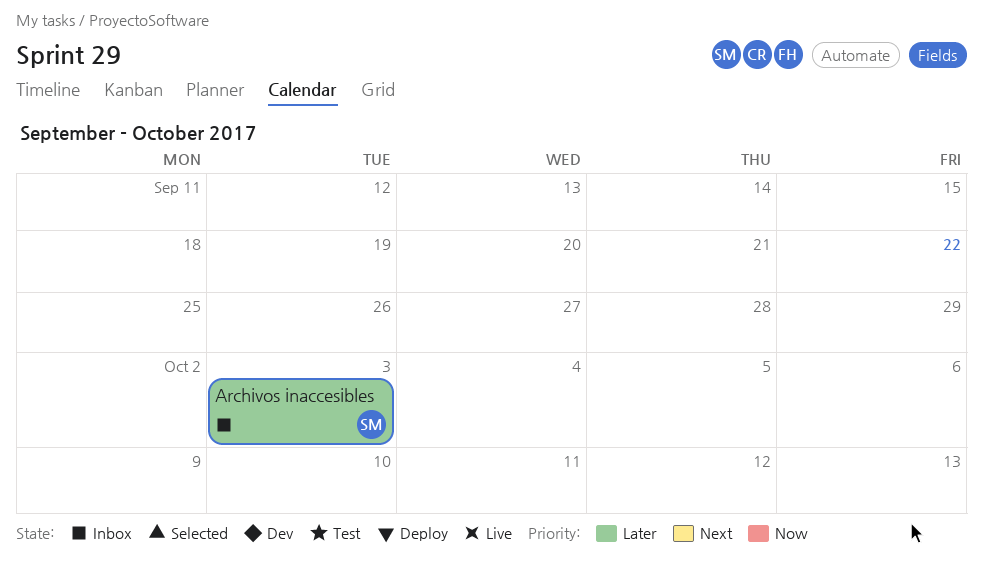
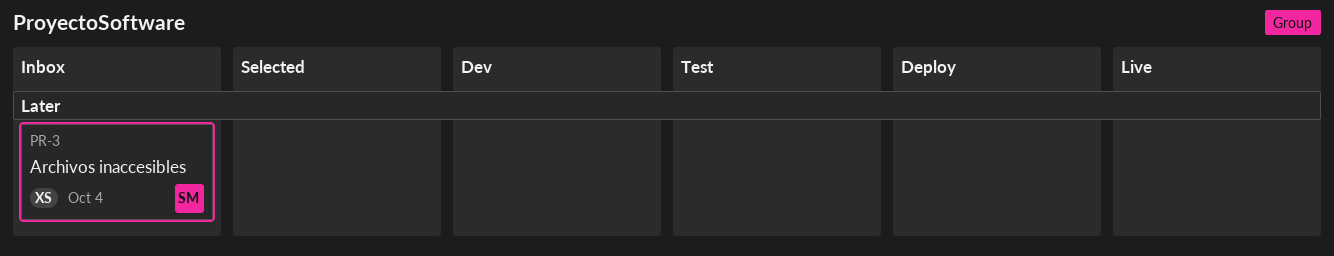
Archivos inaccesibles, due: Oct 3 -> Oct 4

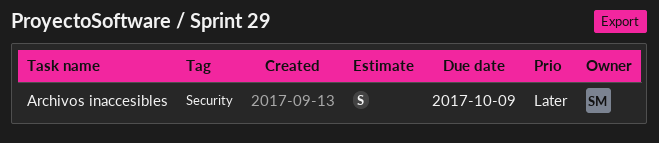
Archivos inaccesibles, estimate: XS -> S
Archivos inaccesibles, due: Oct 4 -> Oct 9

